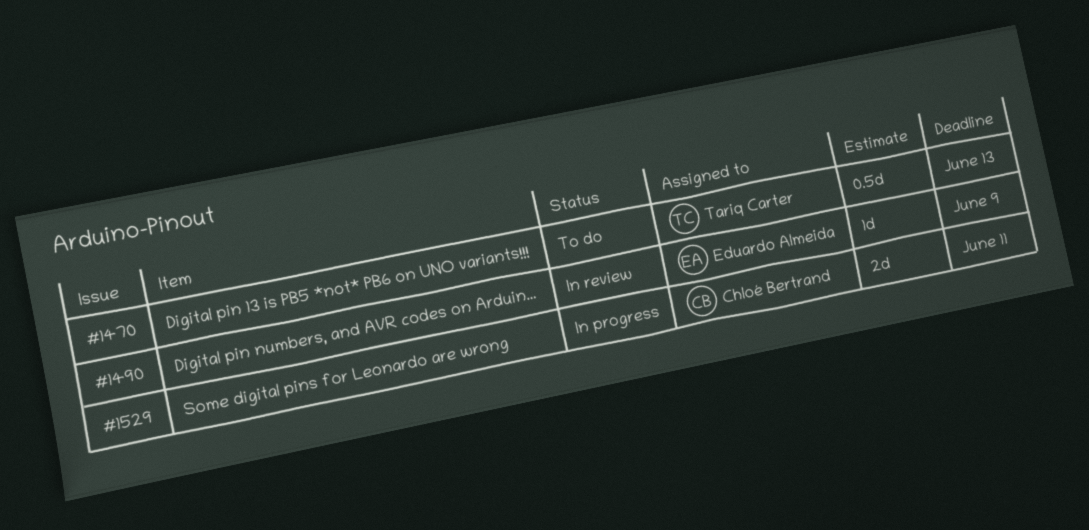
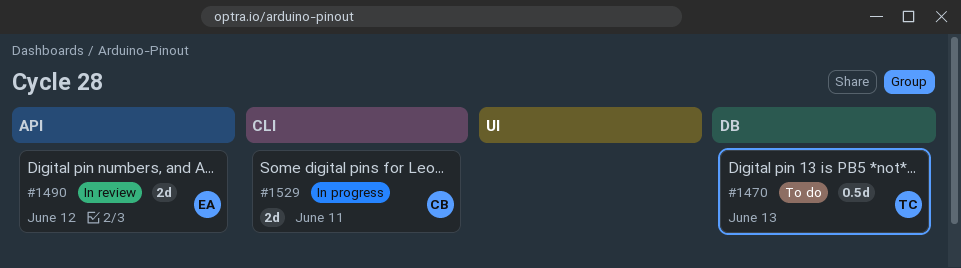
#1490, estimate: 1d -> 2d
#1490, due: Jun 9 -> Jun 12

